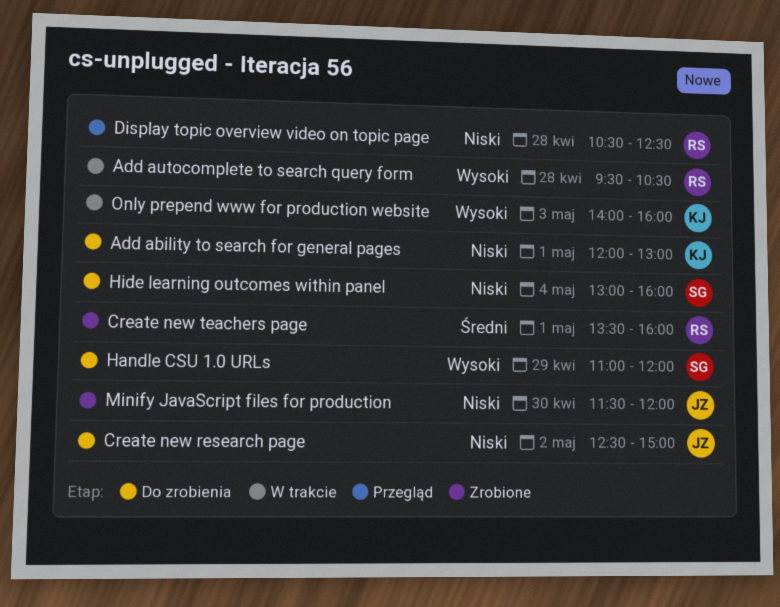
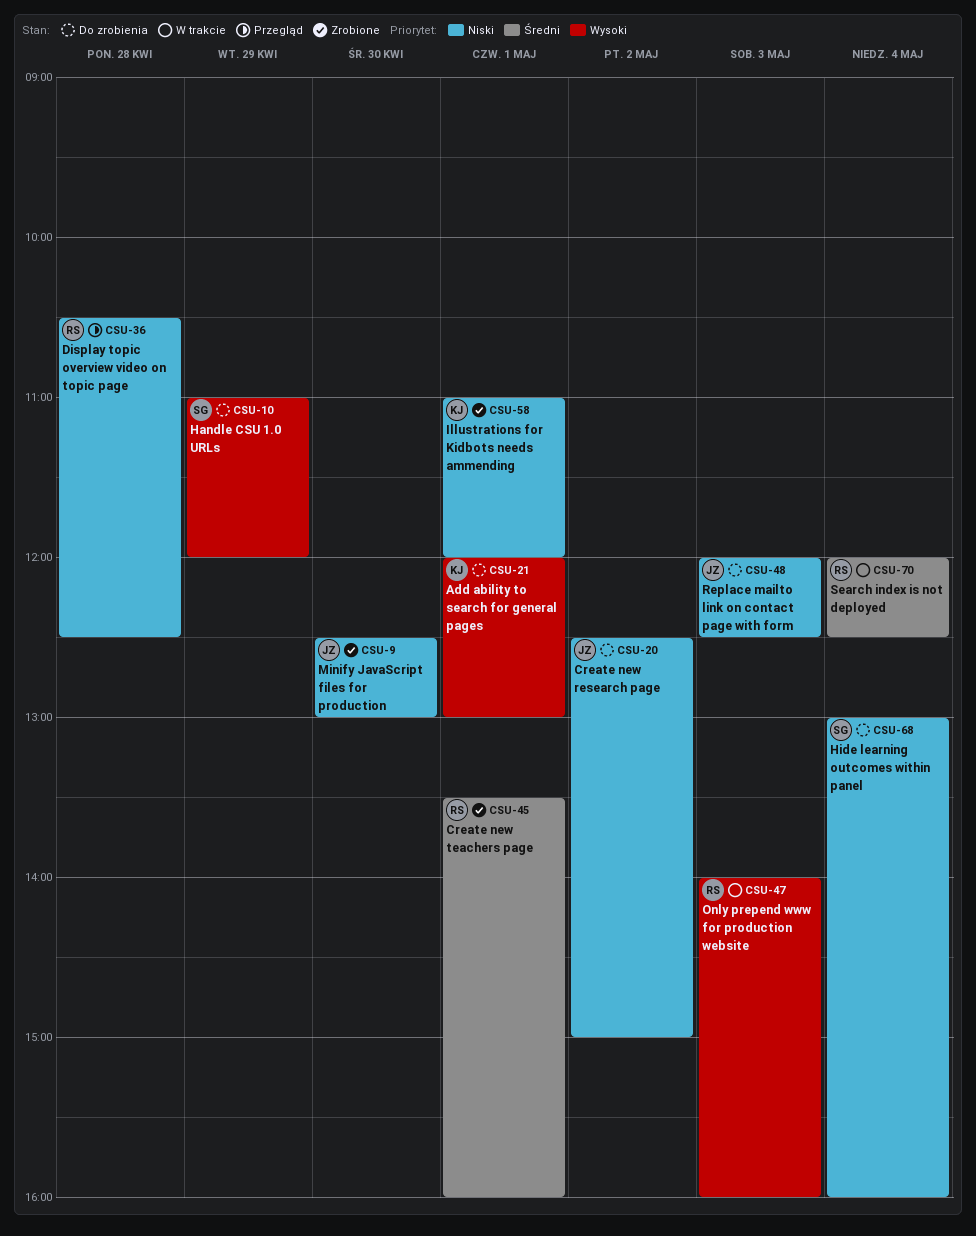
Add ability to search for general pages, priority: Niski -> Wysoki
Add autocomplete to search query form: present -> none
Illustrations for Kidbots needs ammending: none -> present
Minify JavaScript files for production, begins: 11:30 -> 12:30
Minify JavaScript files for production, ends: 12:00 -> 13:00
Only prepend www for production website, owner: KJ -> RS
Replace mailto link on contact page with form: none -> present
Search index is not deployed: none -> present

